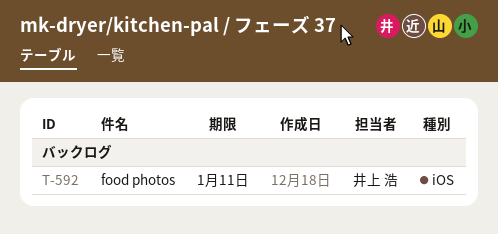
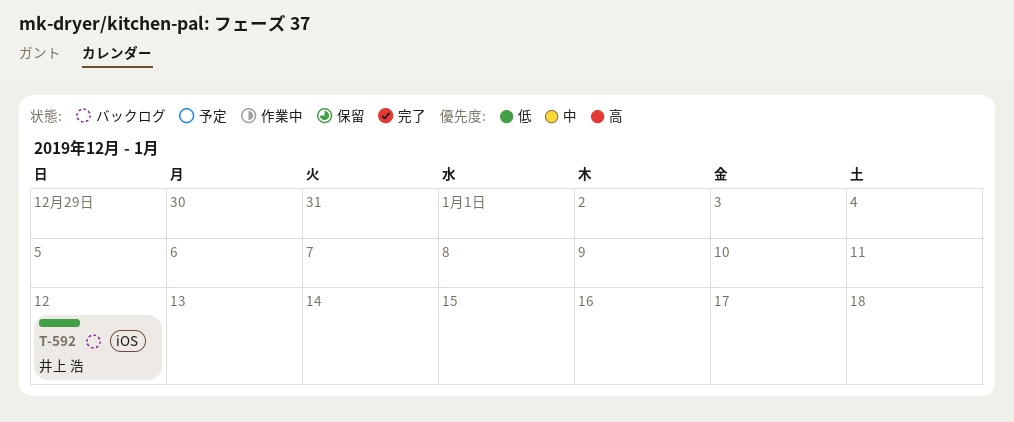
T-592, due: Jan 11 -> Jan 12

